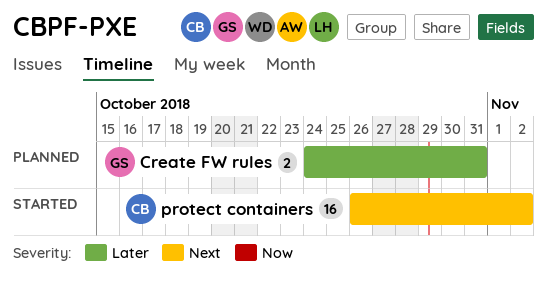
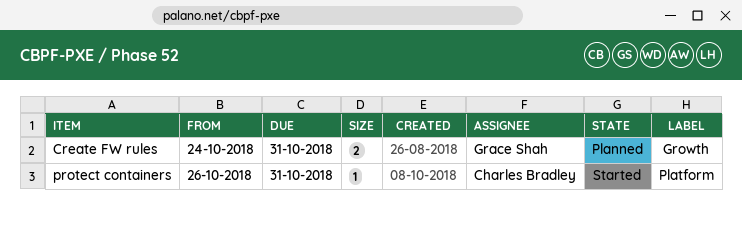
protect containers, estimate: 16 -> 1
protect containers, due: Nov 2 -> Oct 31

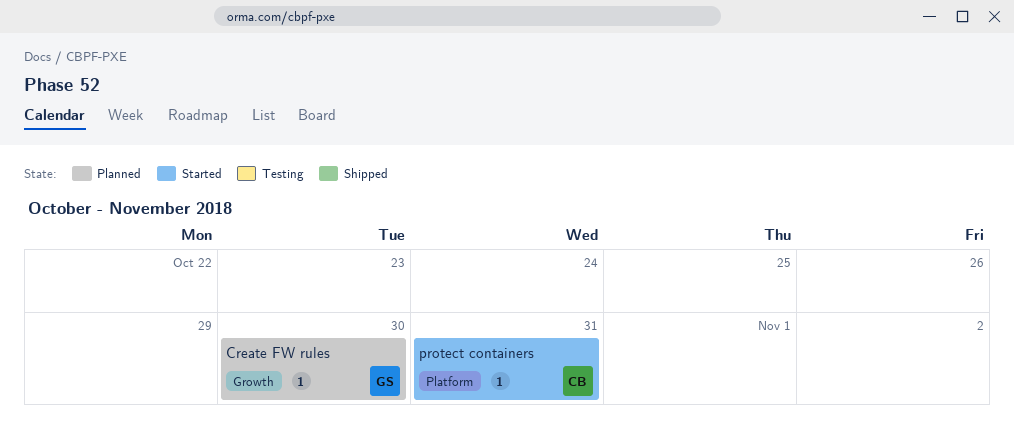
Create FW rules, estimate: 2 -> 1
Create FW rules, due: Oct 31 -> Oct 30

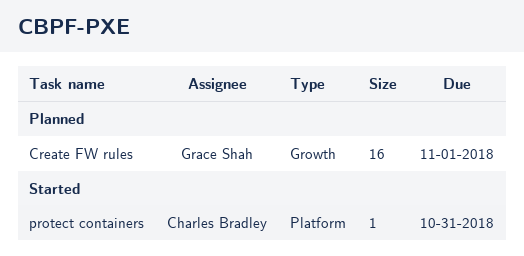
Create FW rules, estimate: 1 -> 16
Create FW rules, due: Oct 30 -> Nov 1

